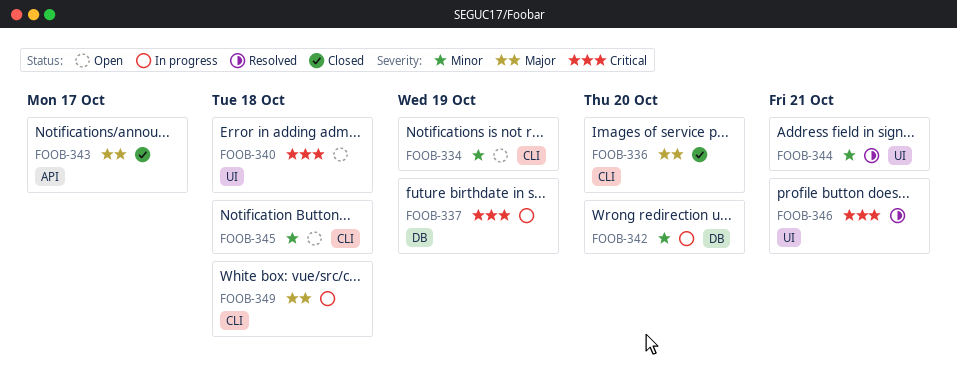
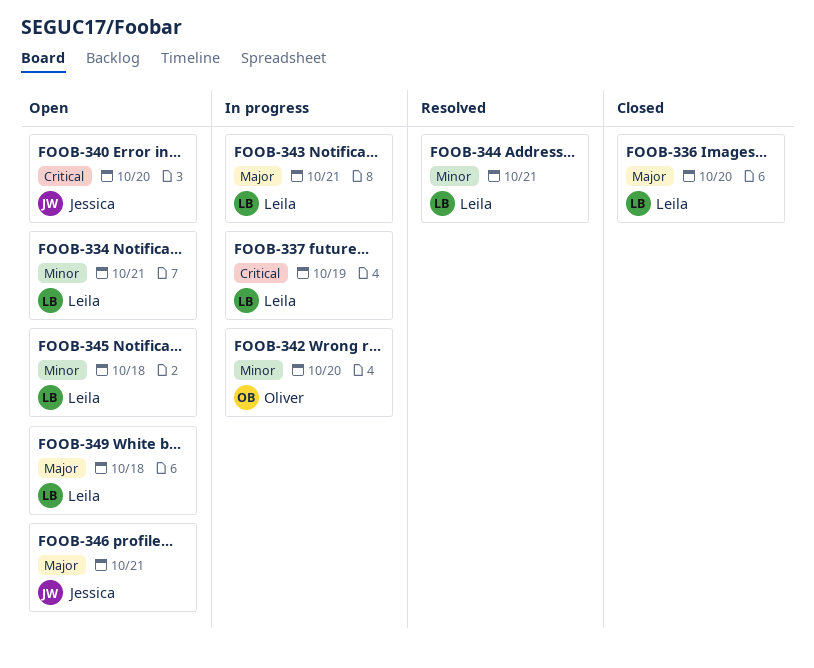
FOOB-334, due: Oct 19 -> Oct 21
FOOB-340, due: Oct 18 -> Oct 20
FOOB-343, status: Closed -> In progress
FOOB-343, due: Oct 17 -> Oct 21
FOOB-346, status: Resolved -> Open
FOOB-346, priority: Critical -> Major
FOOB-349, status: In progress -> Open

